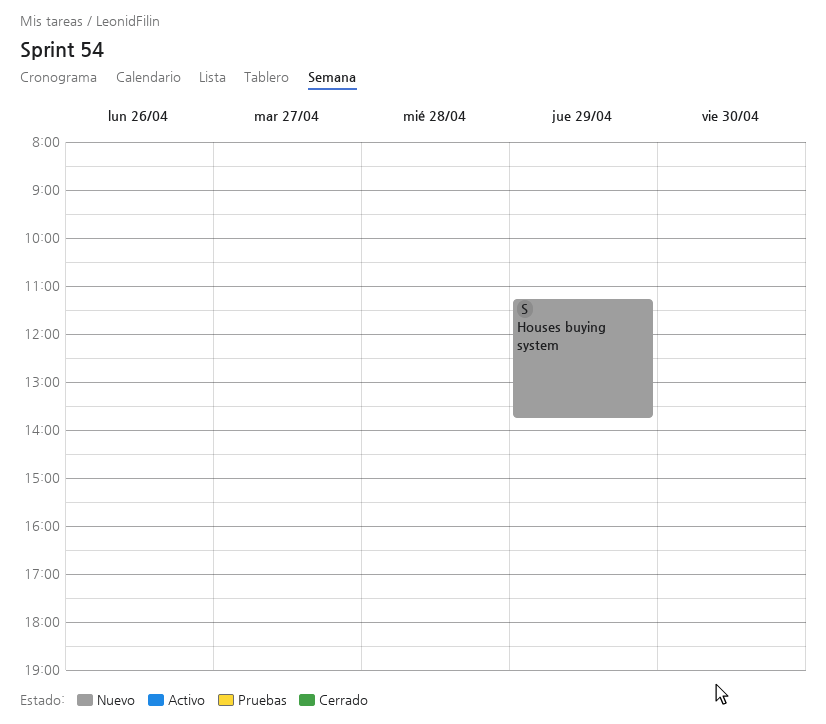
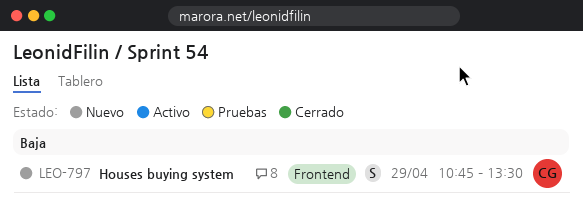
Houses buying system, begins: 11:15 -> 10:45
Houses buying system, ends: 13:45 -> 13:30

